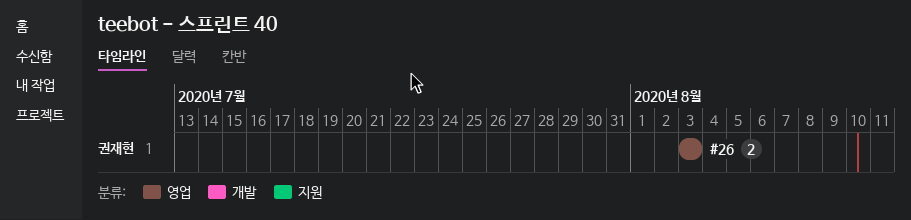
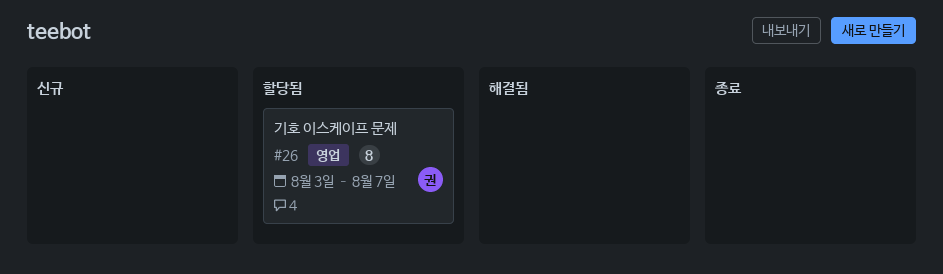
#26, estimate: 2 -> 8
#26, due: Aug 3 -> Aug 7

